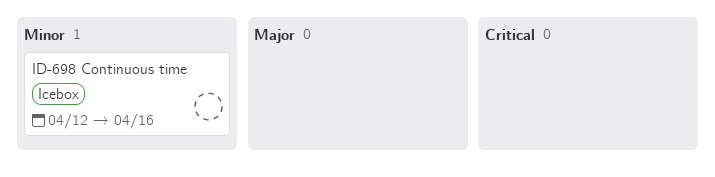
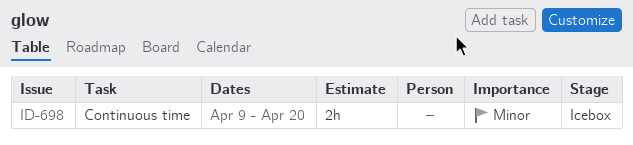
ID-698, start: Apr 12 -> Apr 9
ID-698, due: Apr 16 -> Apr 20

